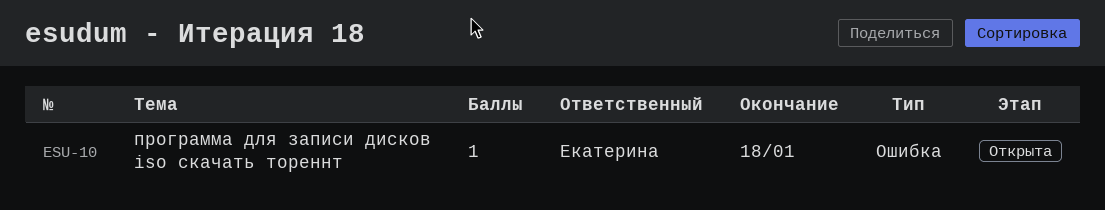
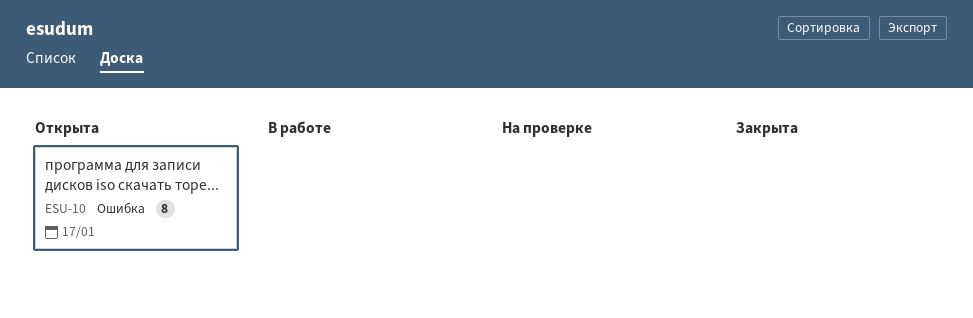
ESU-10, estimate: 1 -> 8
ESU-10, due: Jan 18 -> Jan 17

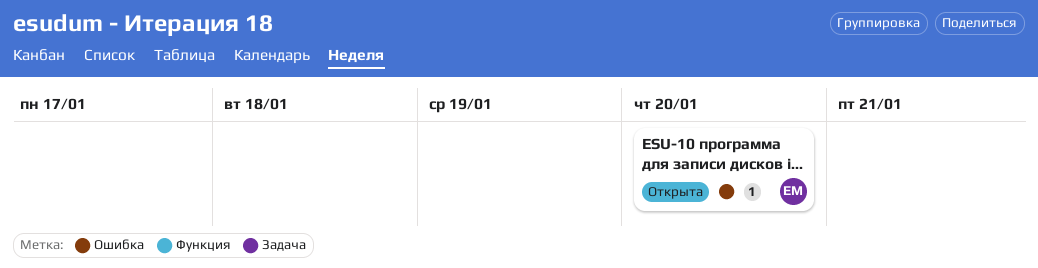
ESU-10, estimate: 8 -> 1
ESU-10, due: Jan 17 -> Jan 20

